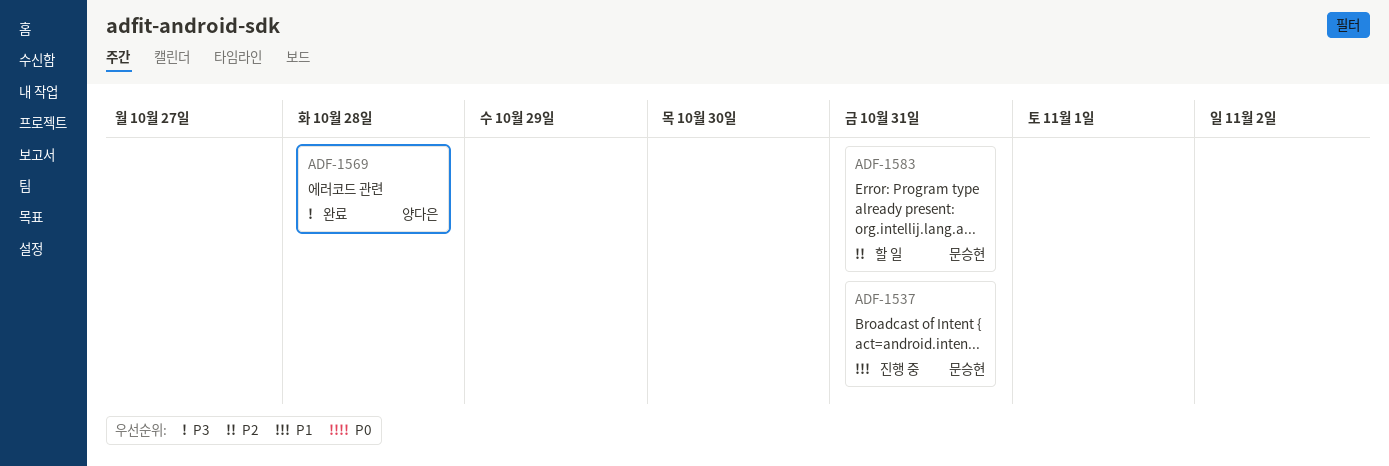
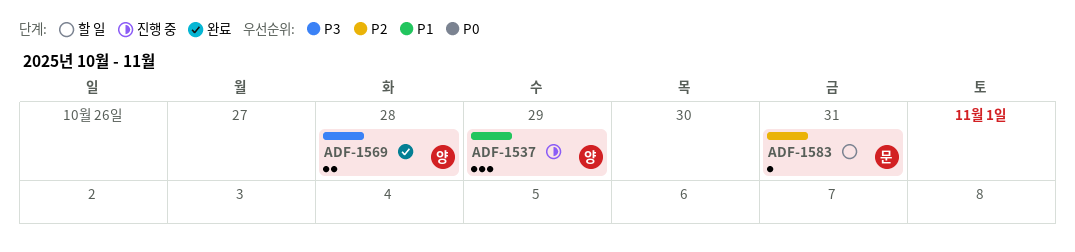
ADF-1537, owner: 문승현 -> 양다은
ADF-1537, due: Oct 31 -> Oct 29

